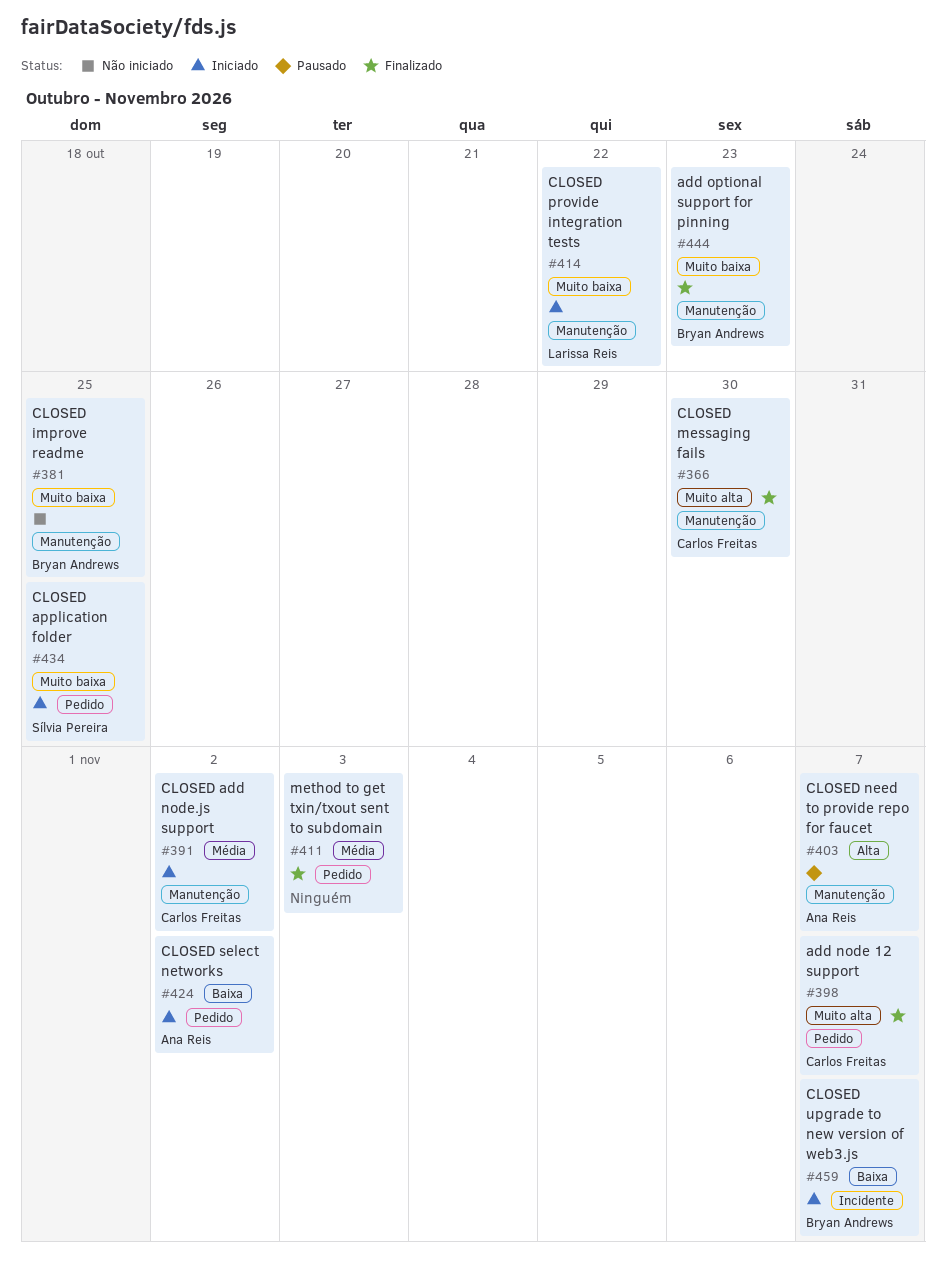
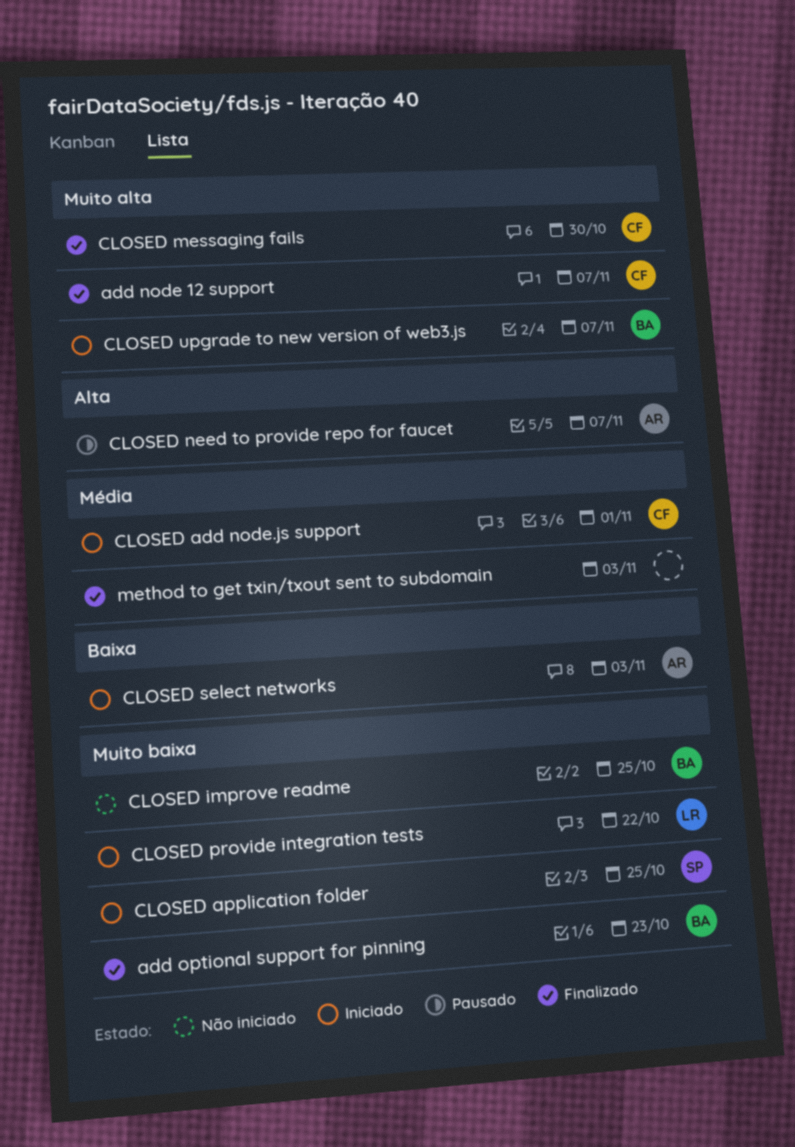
CLOSED add node.js support, due: Nov 2 -> Nov 1
CLOSED select networks, due: Nov 2 -> Nov 3
CLOSED upgrade to new version of web3.js, priority: Baixa -> Muito alta

